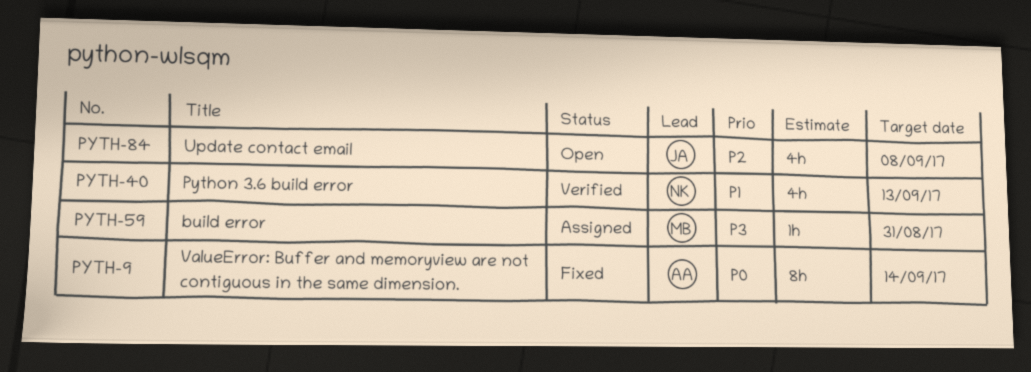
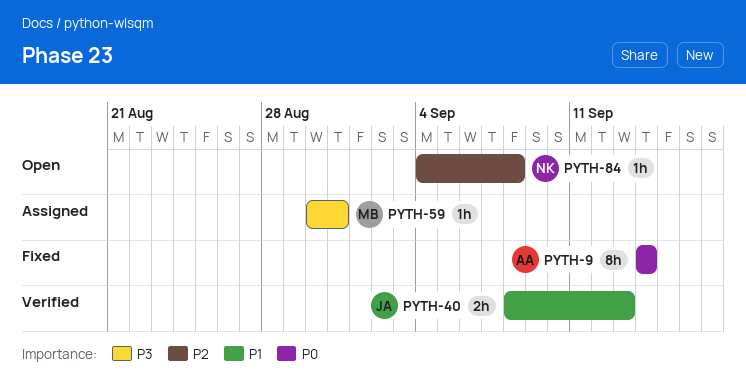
PYTH-40, owner: NK -> JA
PYTH-40, estimate: 4h -> 2h
PYTH-84, owner: JA -> NK
PYTH-84, estimate: 4h -> 1h

